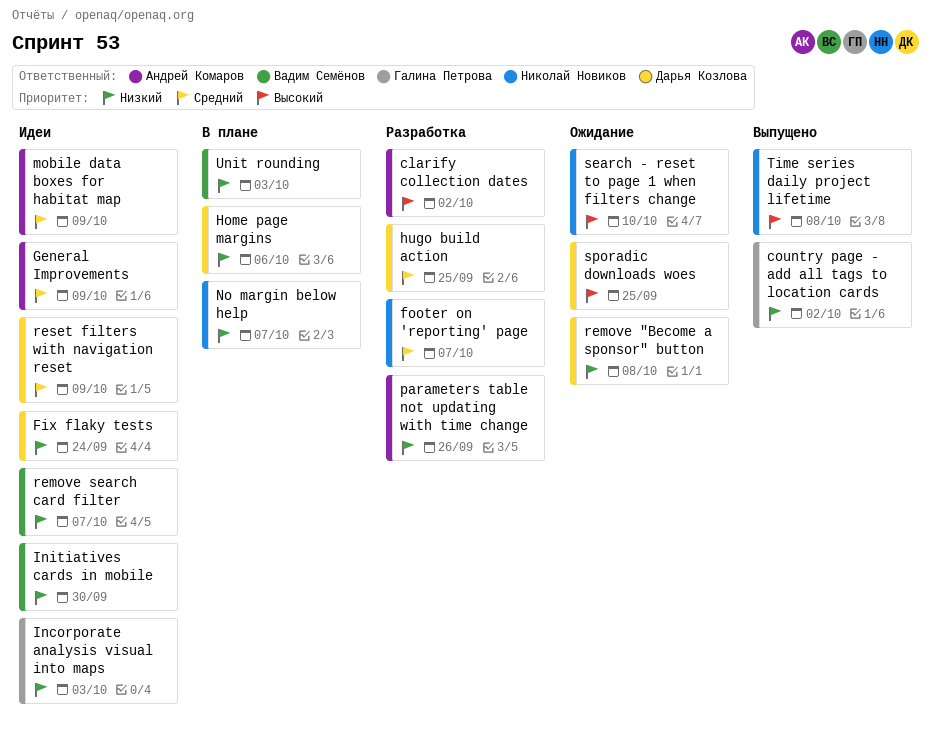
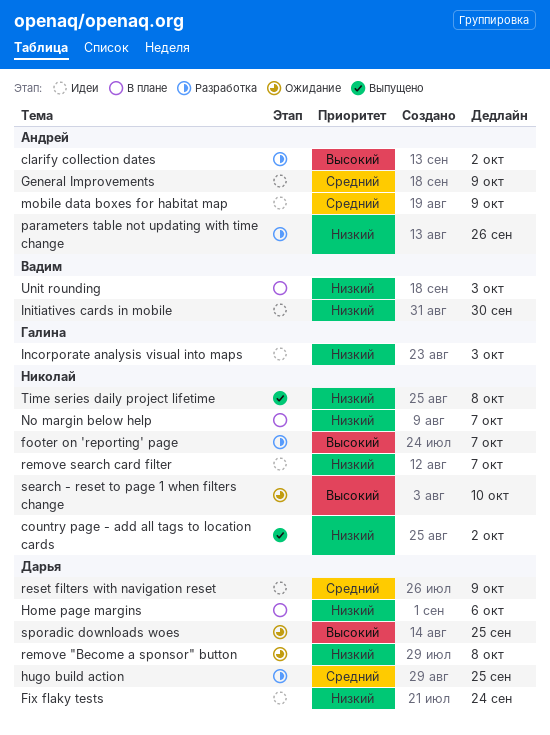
country page - add all tags to location cards, owner: Галина Петрова -> Николай Новиков
footer on 'reporting' page, priority: Средний -> Высокий
remove search card filter, owner: Вадим Семёнов -> Николай Новиков
Time series daily project lifetime, priority: Высокий -> Низкий

